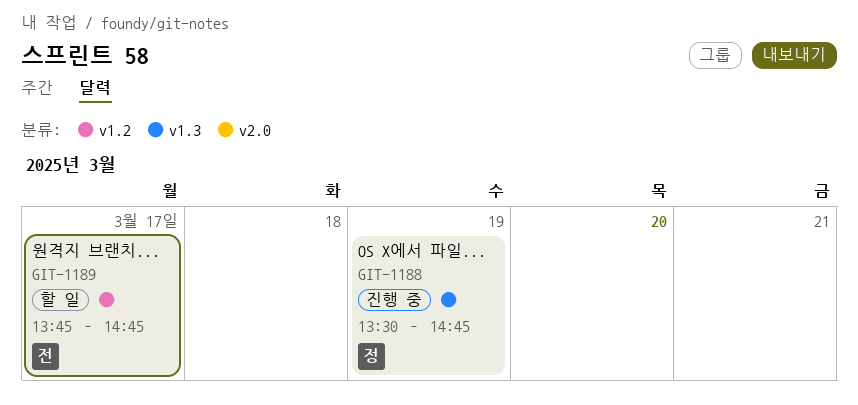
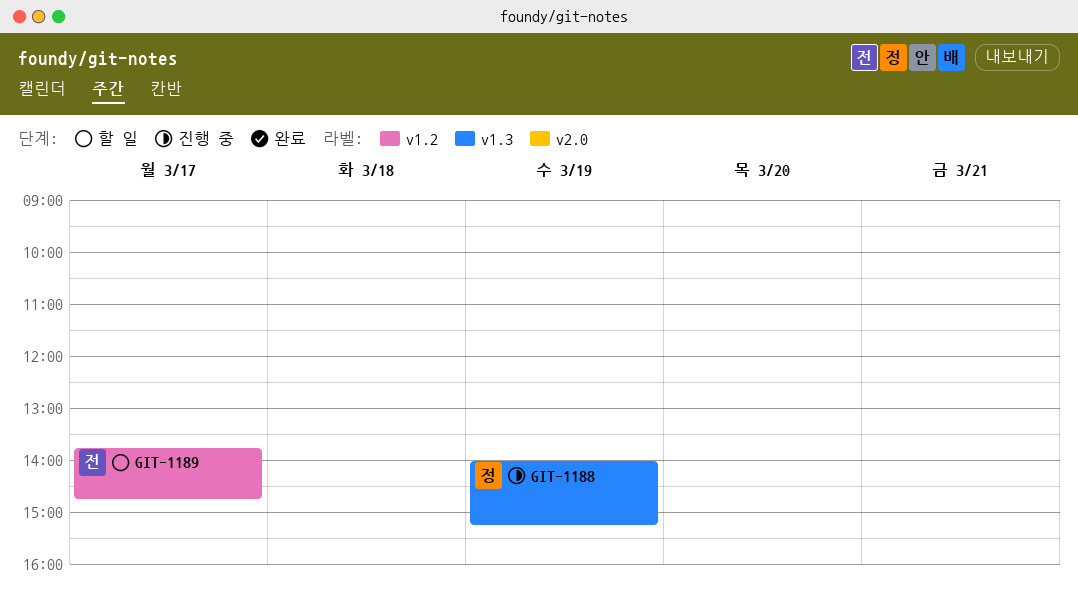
GIT-1188, begins: 13:30 -> 14:00
GIT-1188, ends: 14:45 -> 15:15

